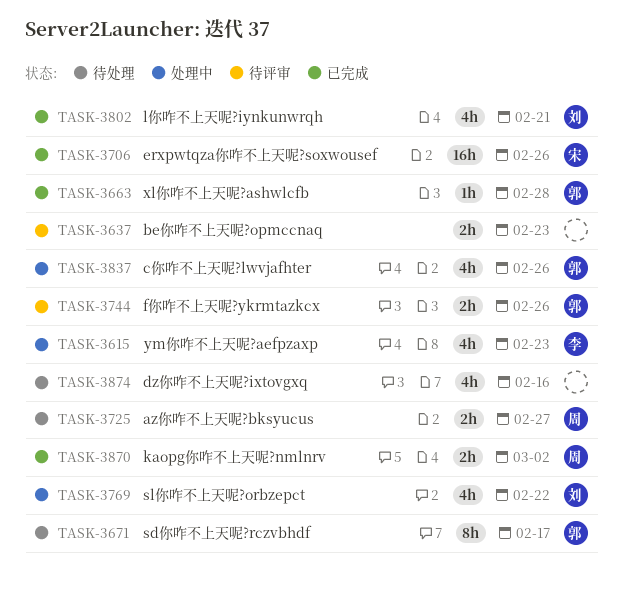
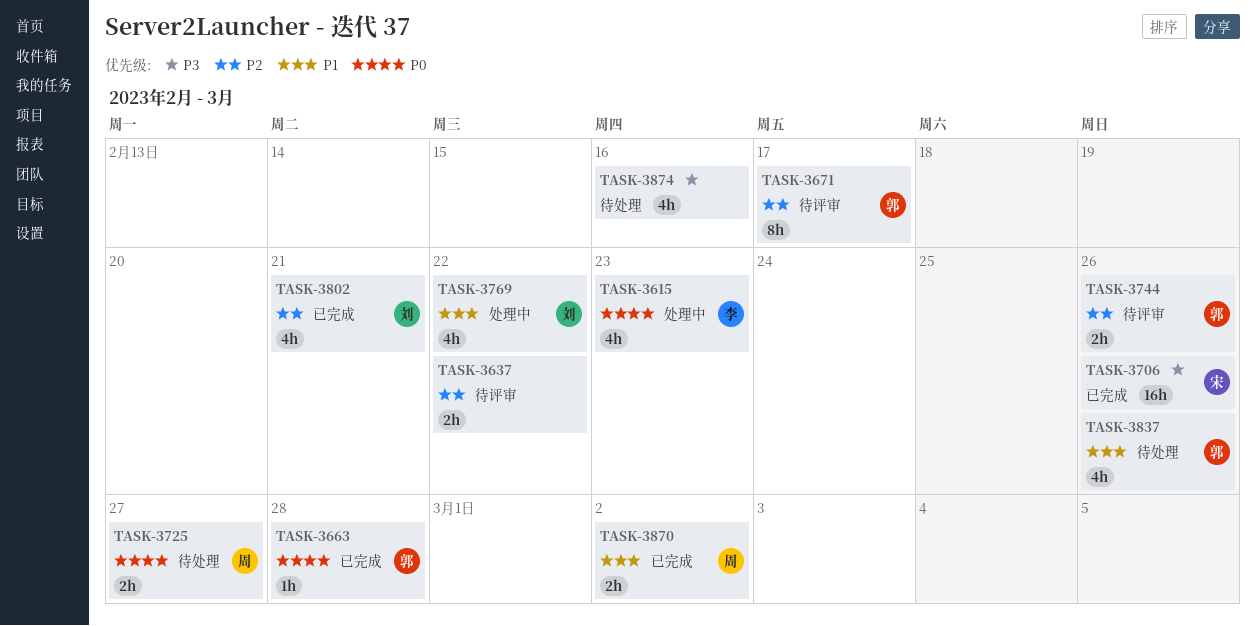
TASK-3637, due: Feb 23 -> Feb 22
TASK-3671, status: 待处理 -> 待评审
TASK-3837, status: 处理中 -> 待处理

